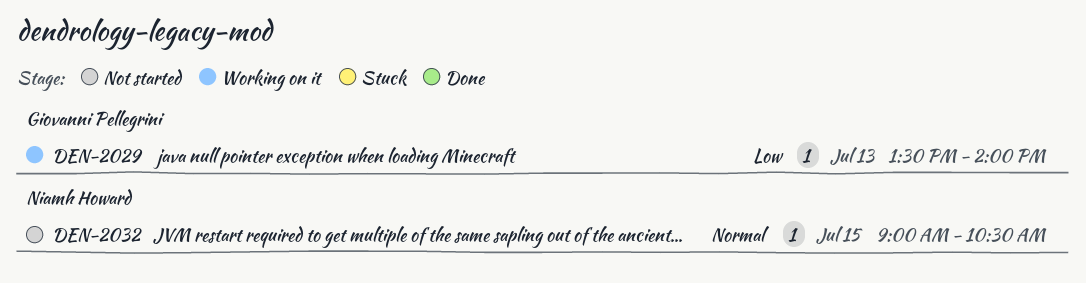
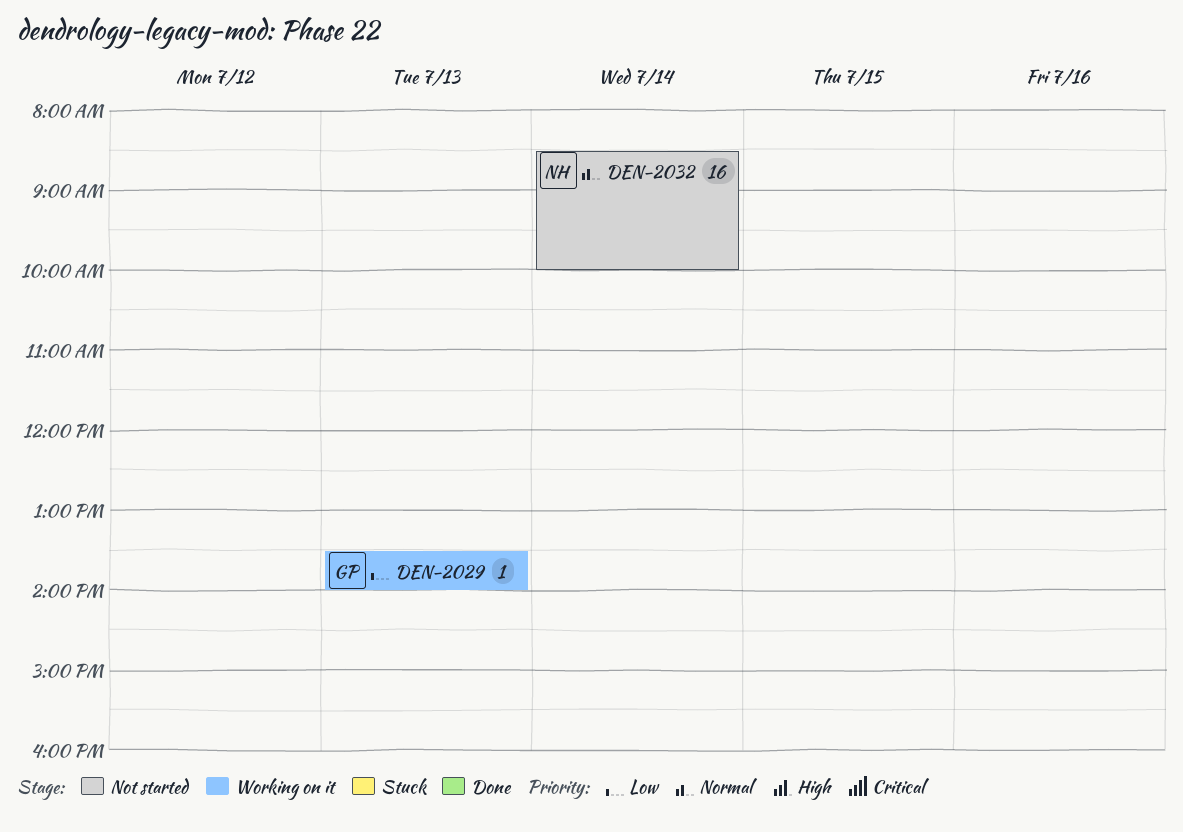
DEN-2032, estimate: 1 -> 16
DEN-2032, day: Jul 15 -> Jul 14
DEN-2032, begins: 09:00 -> 08:30
DEN-2032, ends: 10:30 -> 10:00

